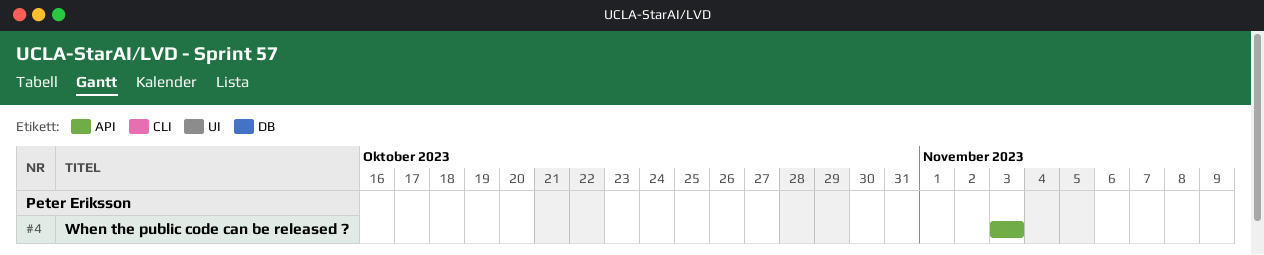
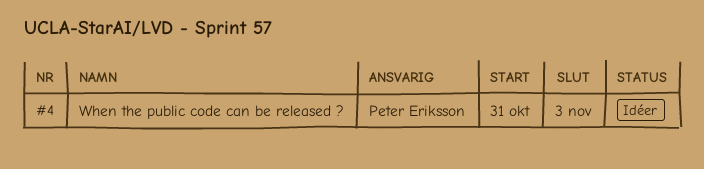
#4, start: Nov 3 -> Oct 31

